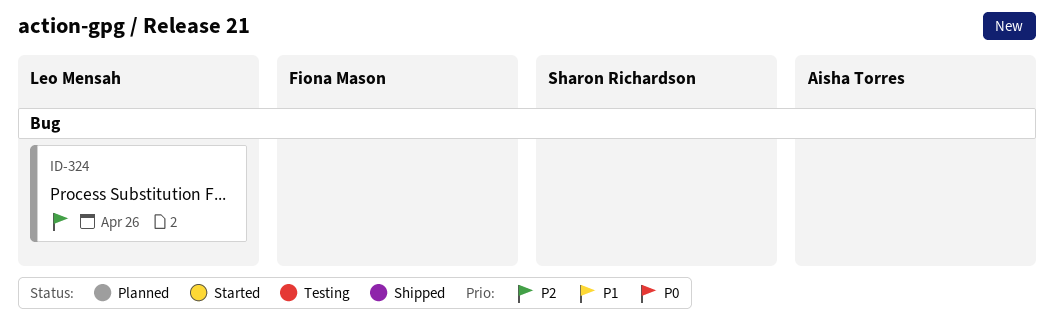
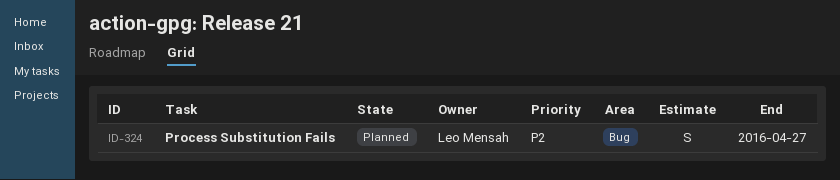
ID-324, due: Apr 26 -> Apr 27

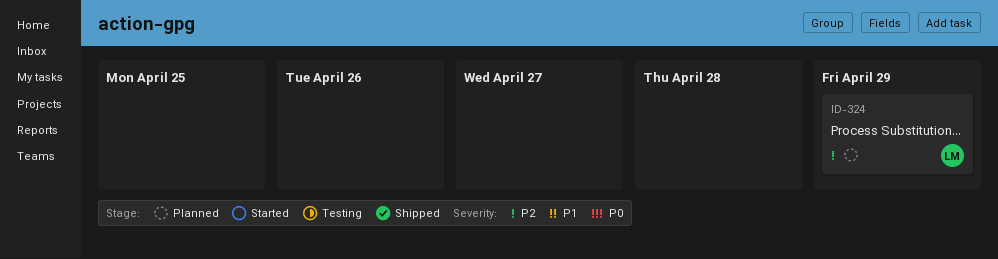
ID-324, due: Apr 27 -> Apr 29

